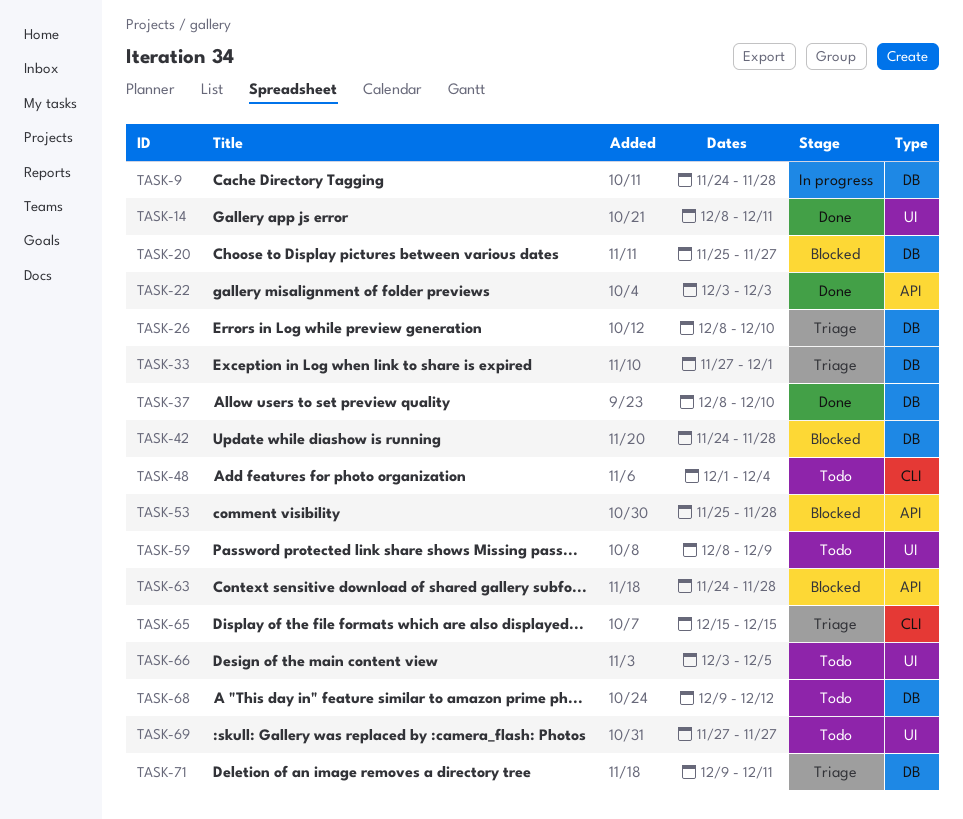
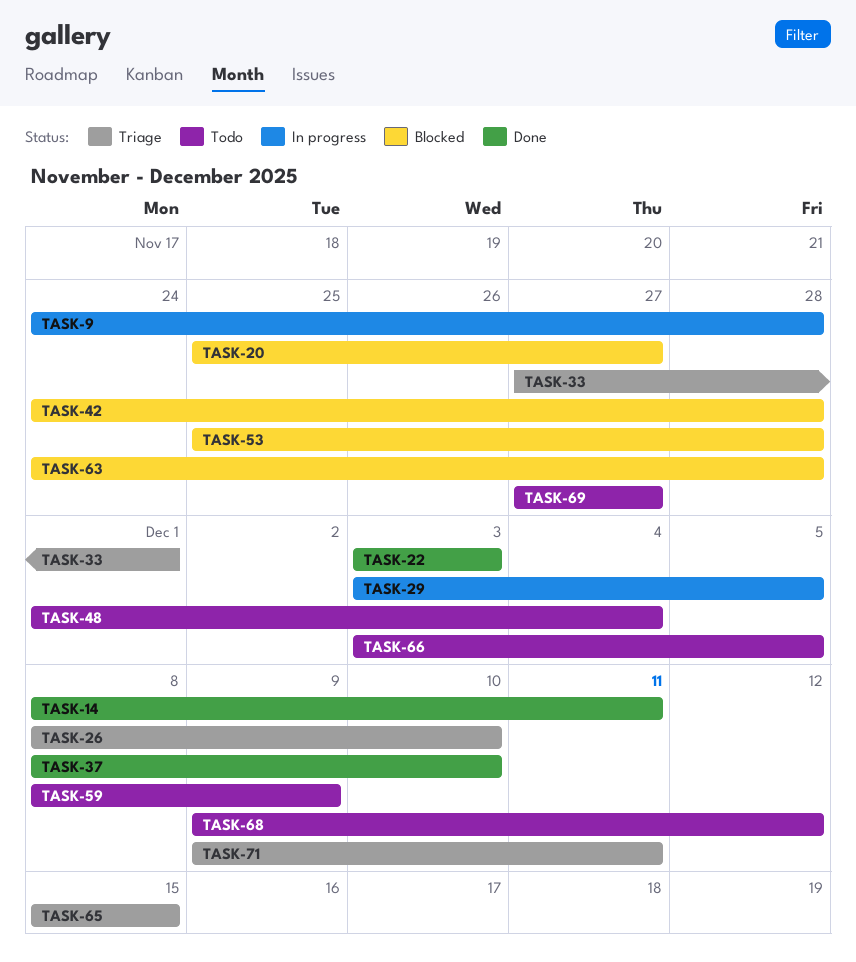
TASK-29: none -> present

